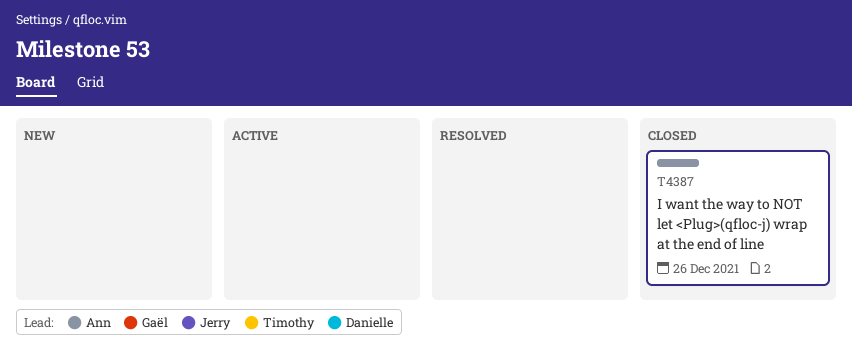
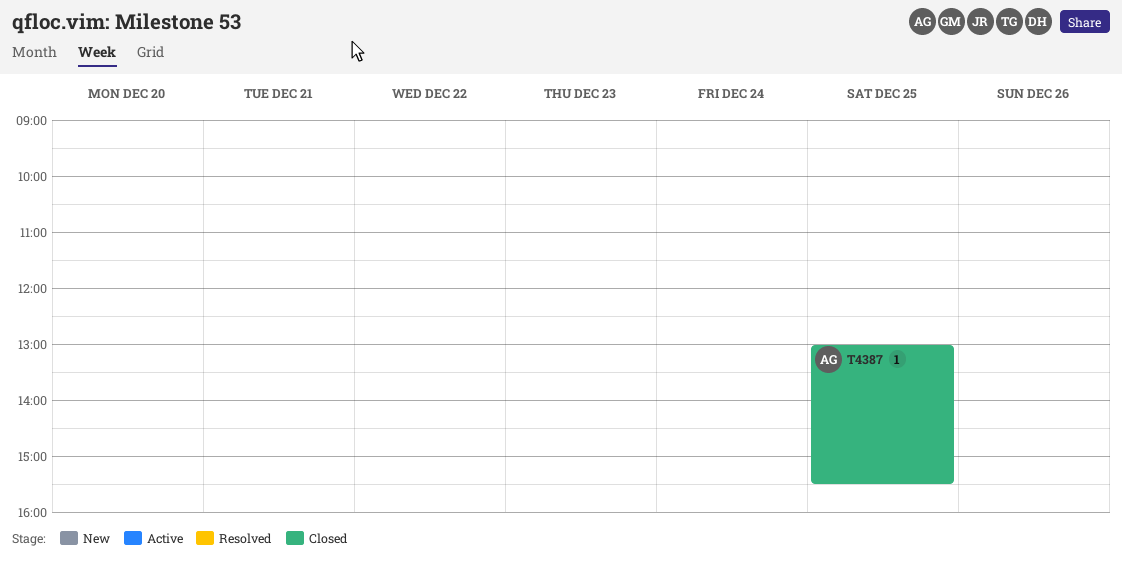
T4387, day: Dec 26 -> Dec 25

